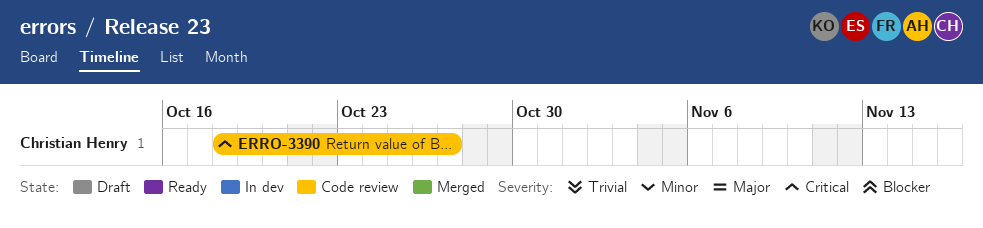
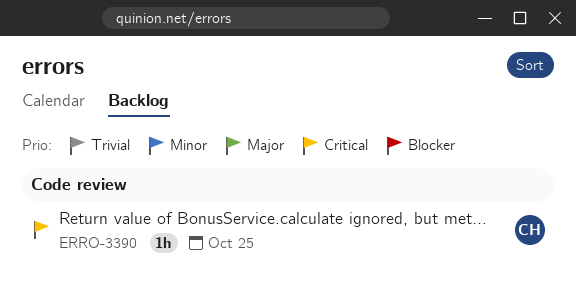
ERRO-3390, due: Oct 27 -> Oct 25

